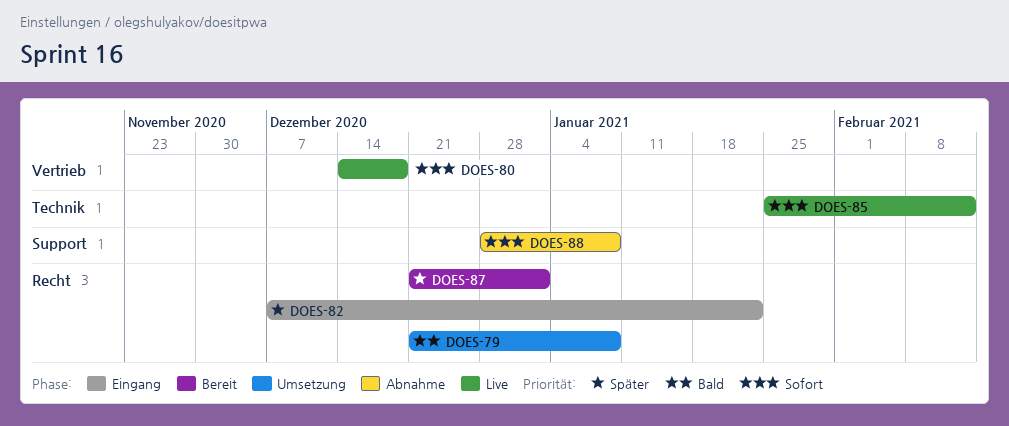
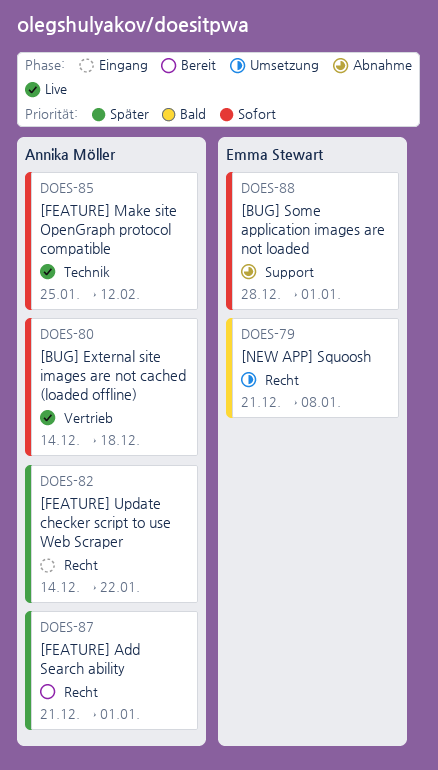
DOES-82, start: Dec 7 -> Dec 14
DOES-88, due: Jan 8 -> Jan 1

